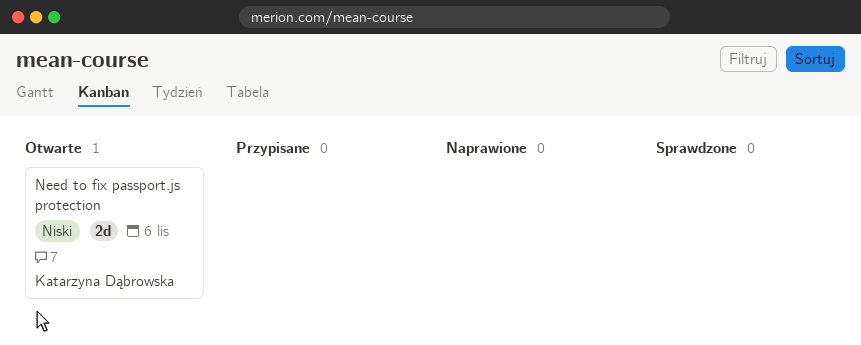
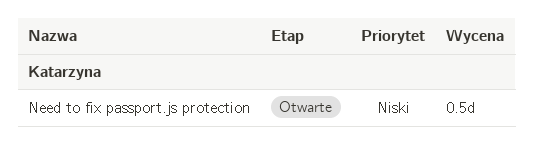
Need to fix passport.js protection, estimate: 2d -> 0.5d

